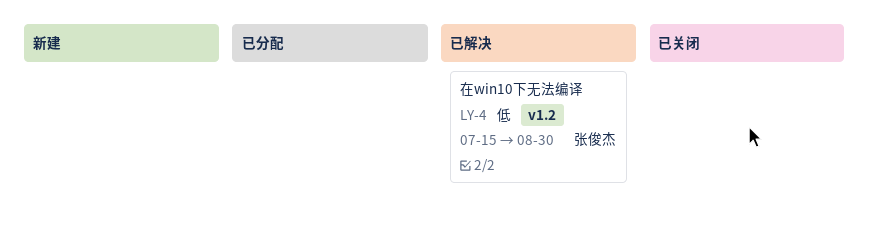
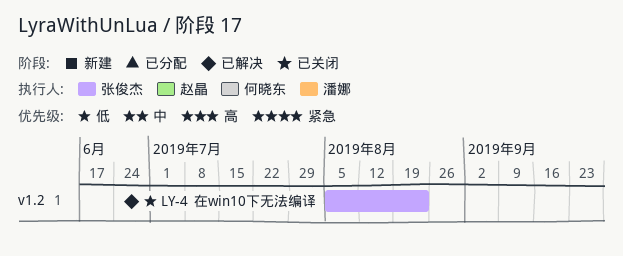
LY-4, start: Jul 15 -> Aug 5
LY-4, due: Aug 30 -> Aug 23

